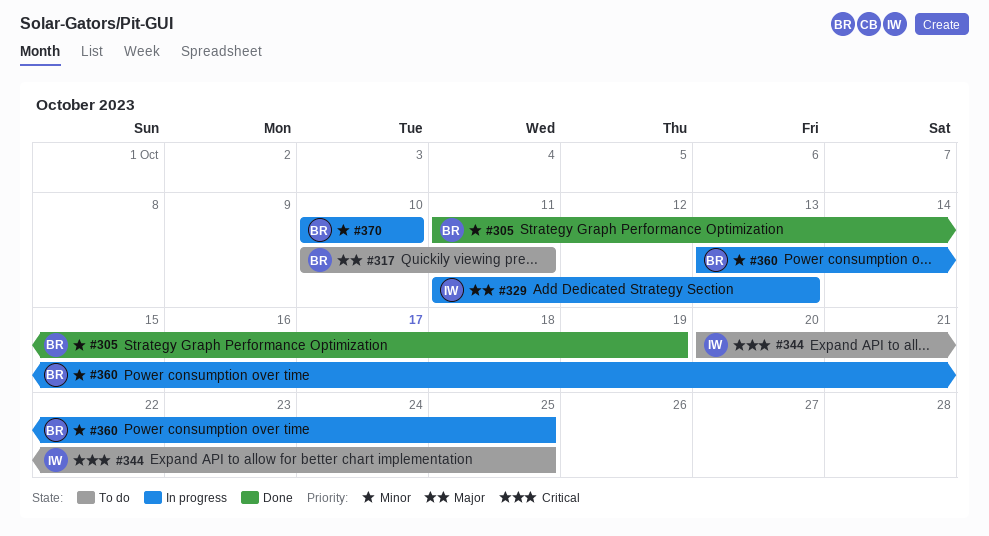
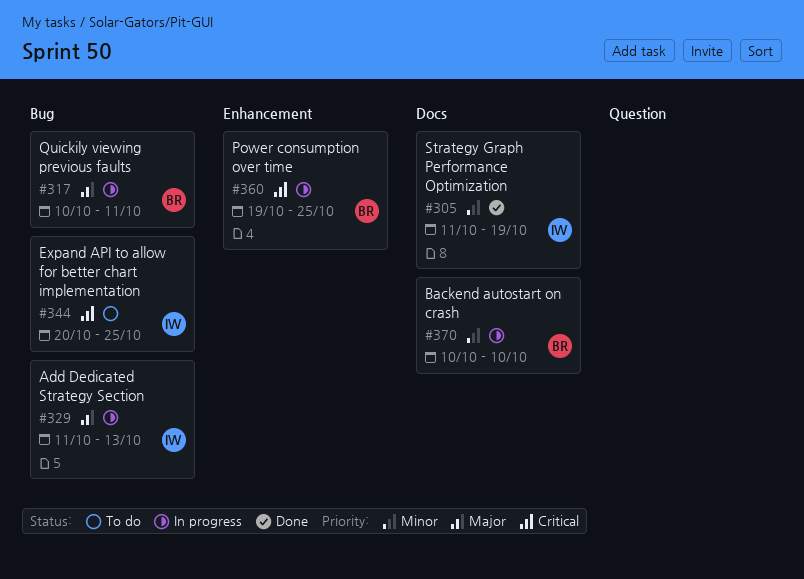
#305, owner: BR -> IW
#317, status: To do -> In progress
#360, priority: Minor -> Critical
#360, start: Oct 13 -> Oct 19

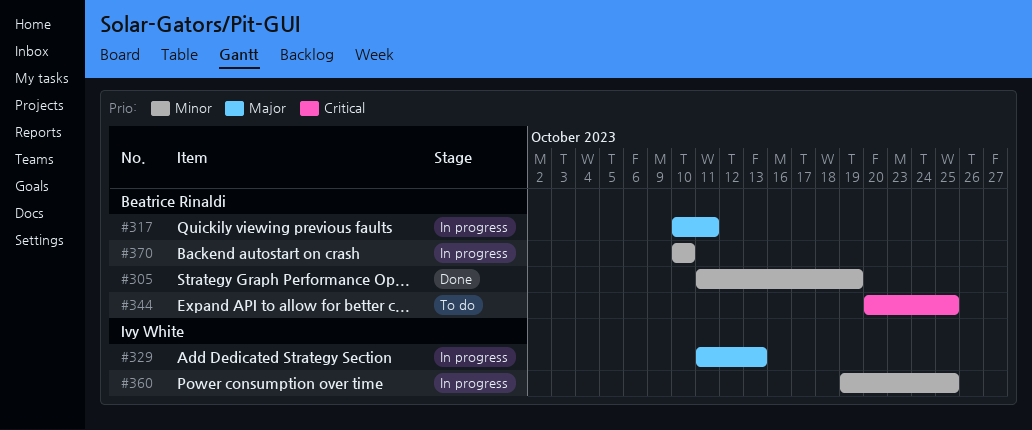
#305, owner: Ivy White -> Beatrice Rinaldi
#344, owner: Ivy White -> Beatrice Rinaldi
#360, owner: Beatrice Rinaldi -> Ivy White
#360, priority: Critical -> Minor

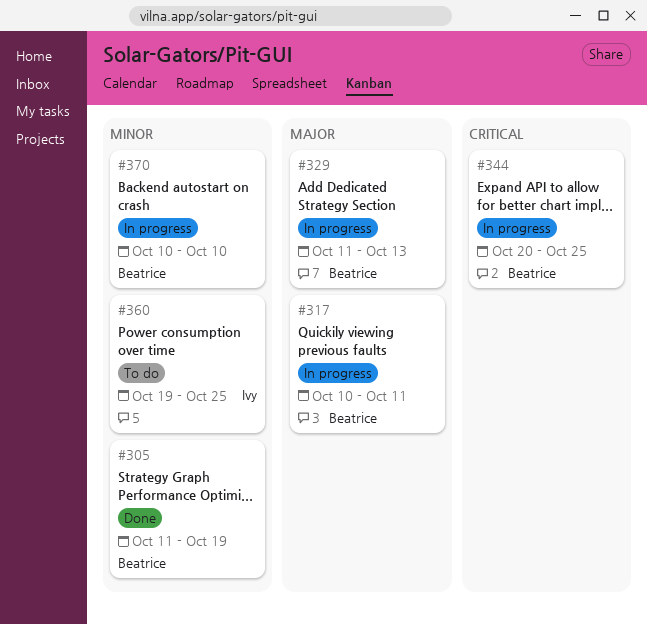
#329, owner: Ivy White -> Beatrice Rinaldi
#344, status: To do -> In progress
#360, status: In progress -> To do

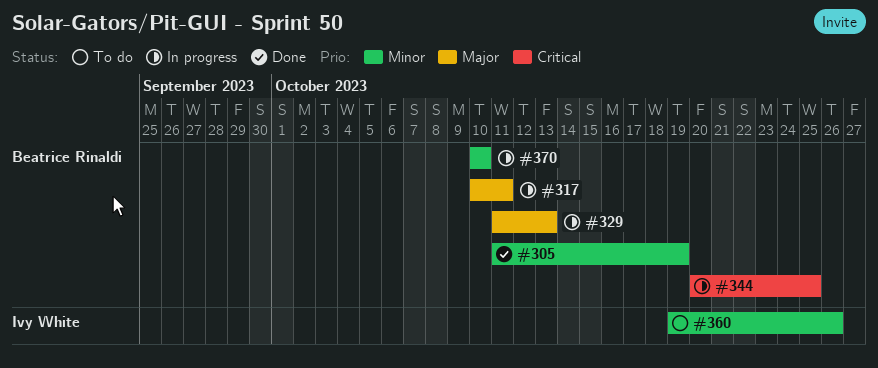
#360, due: Oct 25 -> Oct 26

